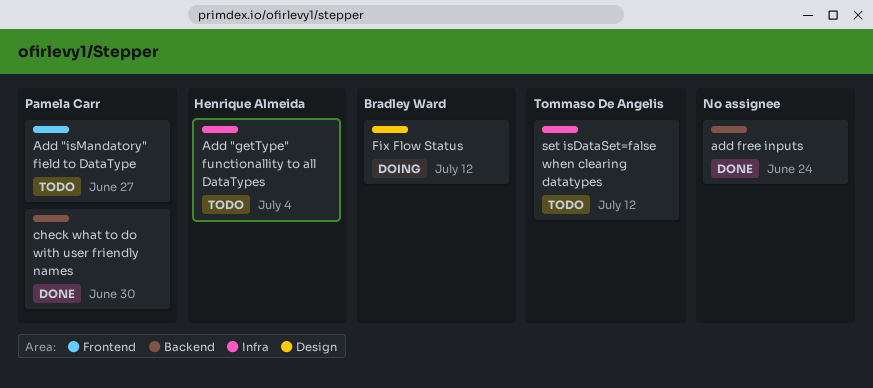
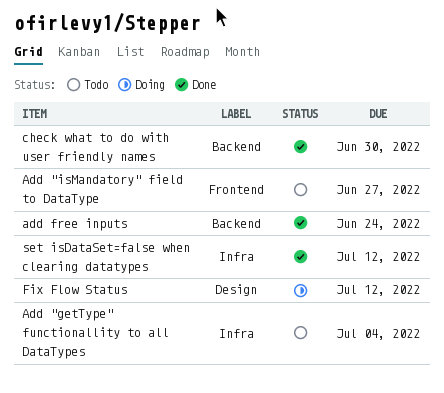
set isDataSet=false when clearing datatypes, status: Todo -> Done

